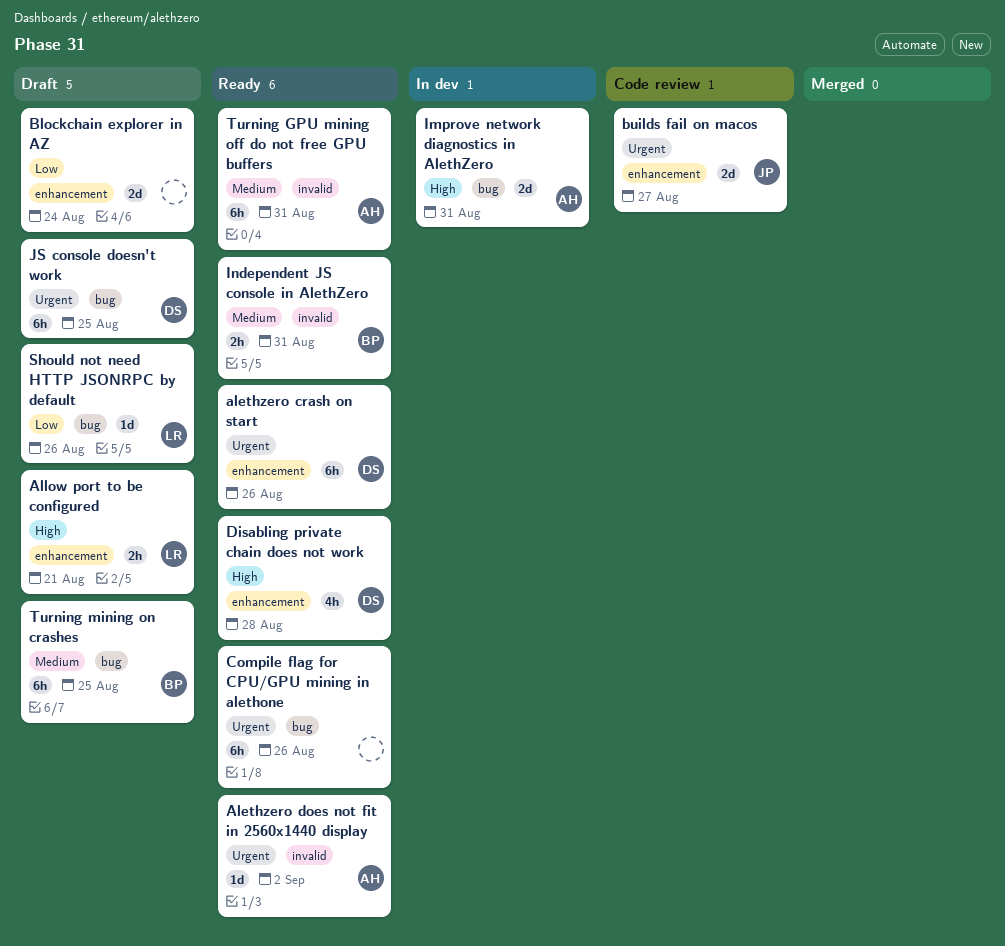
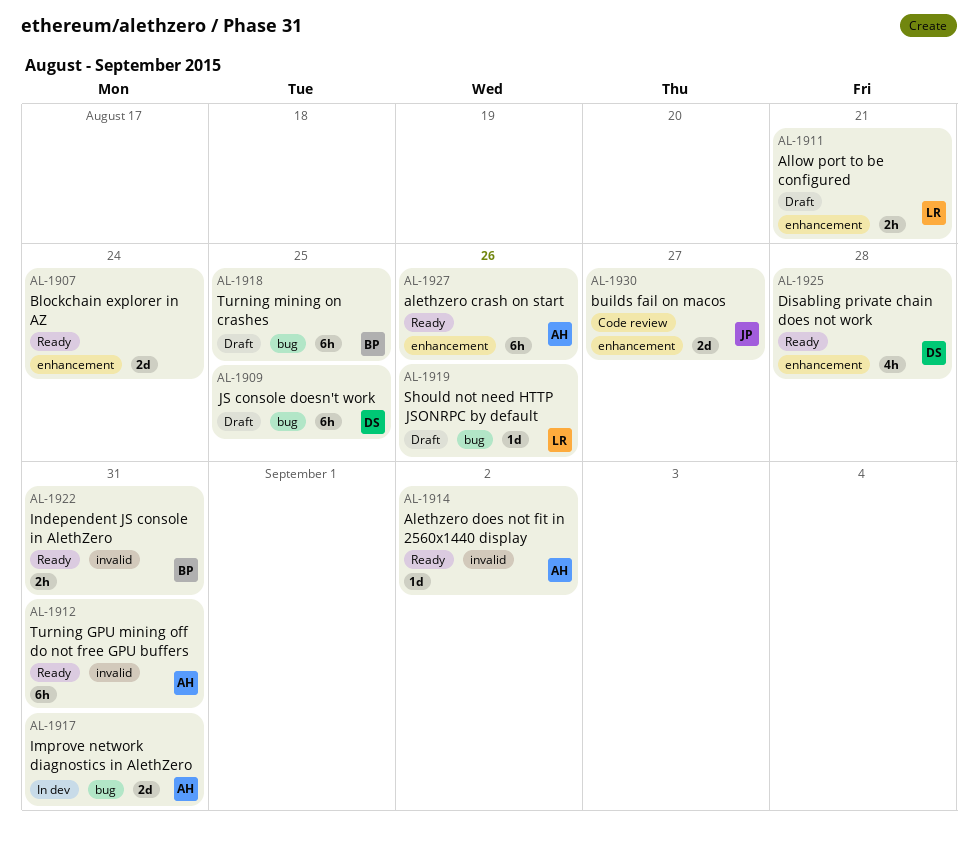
alethzero crash on start, owner: DS -> AH
Blockchain explorer in AZ, status: Draft -> Ready
Compile flag for CPU/GPU mining in alethone: present -> none

